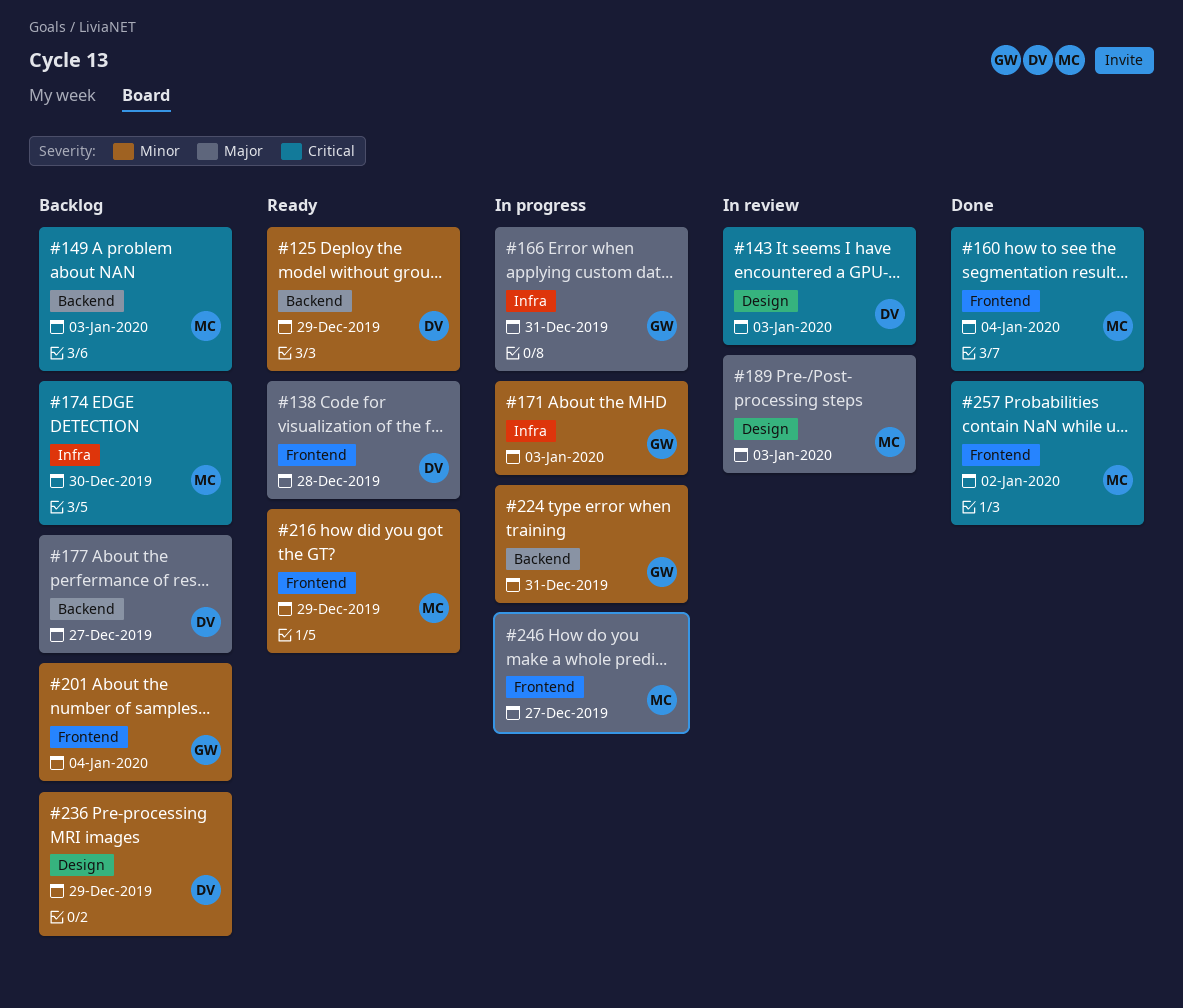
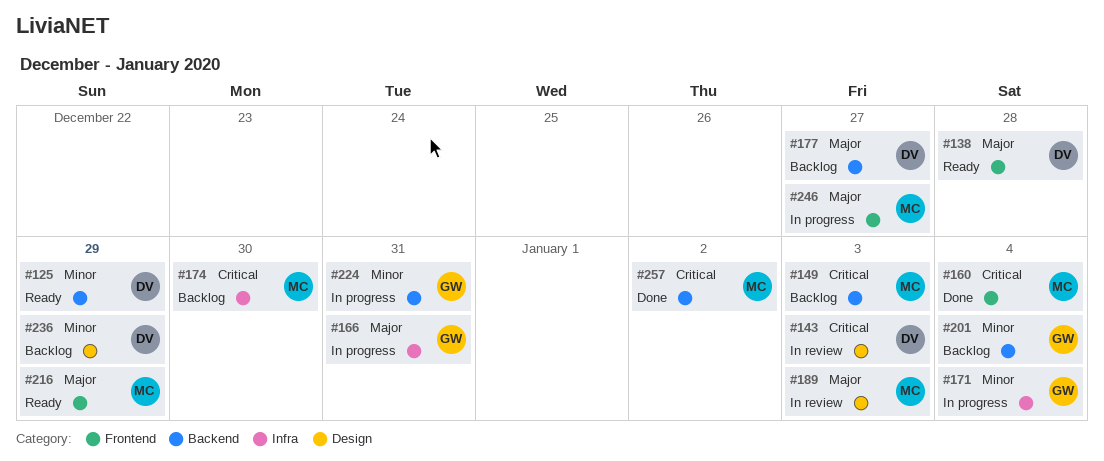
#171, due: Jan 3 -> Jan 4
#201, label: Frontend -> Backend
#216, priority: Minor -> Major
#257, label: Frontend -> Backend

